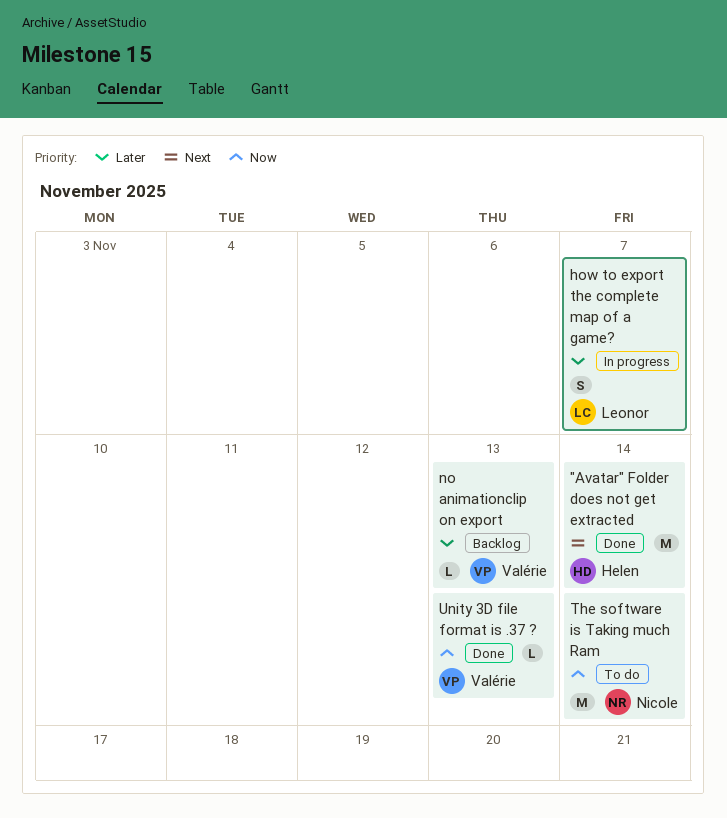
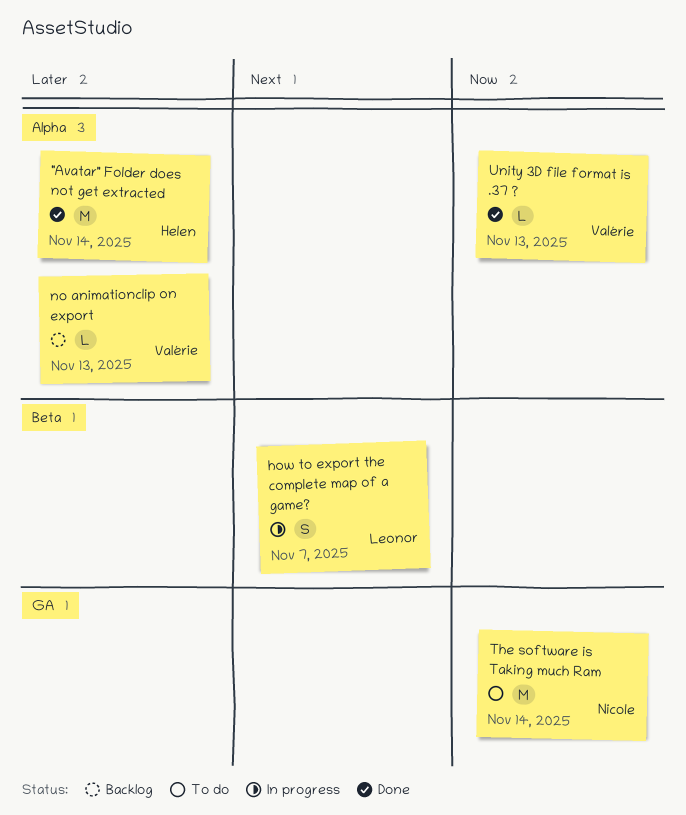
"Avatar" Folder does not get extracted, priority: Next -> Later
how to export the complete map of a game?, priority: Later -> Next

